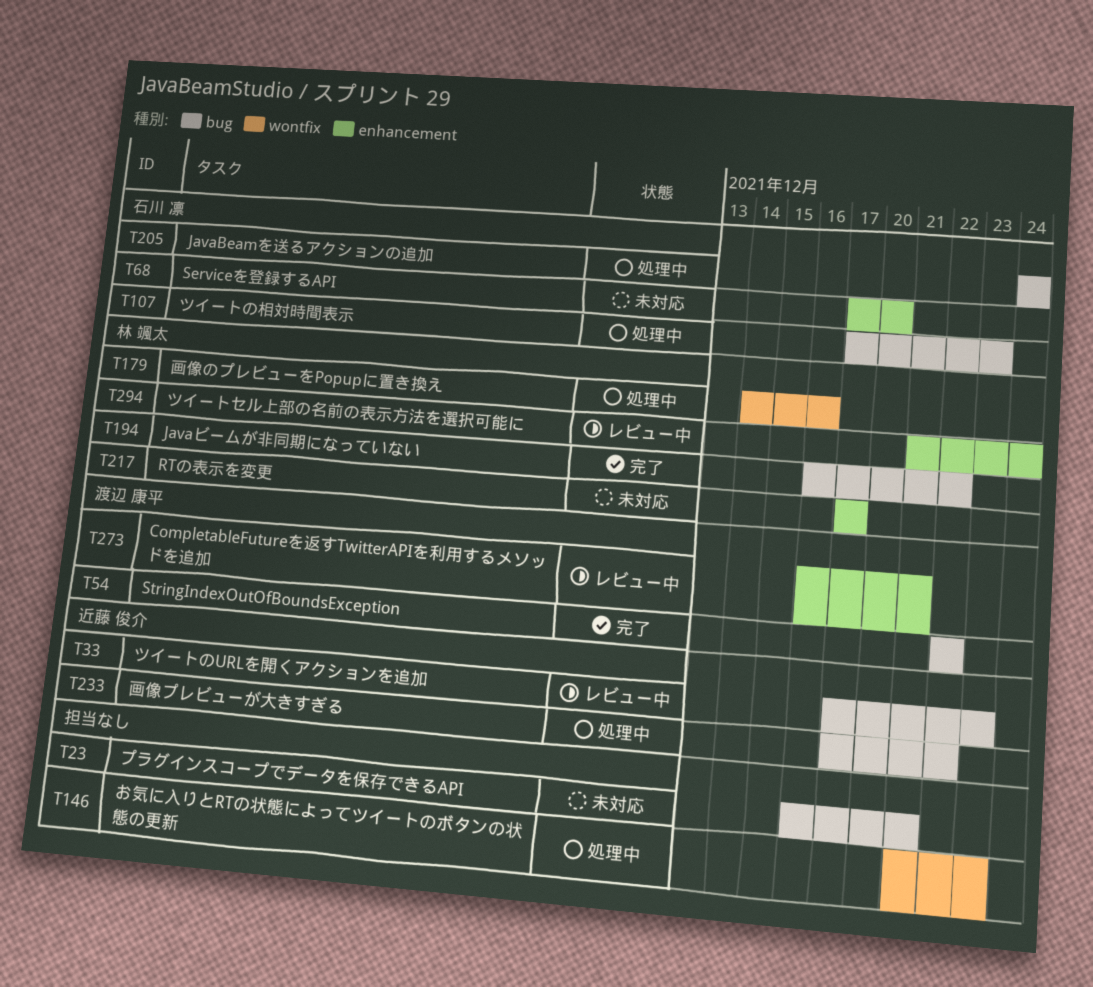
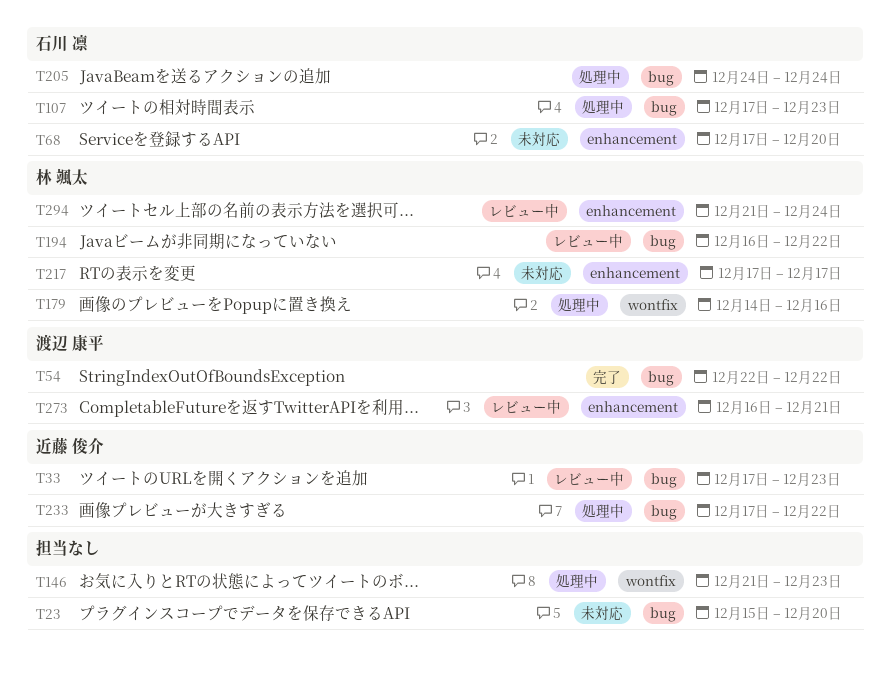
T23, start: Dec 16 -> Dec 15
T23, due: Dec 21 -> Dec 20
T194, status: 完了 -> レビュー中

